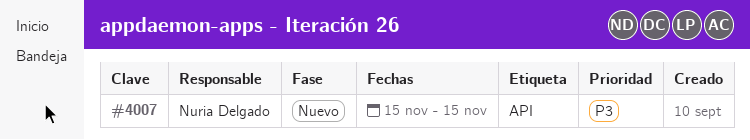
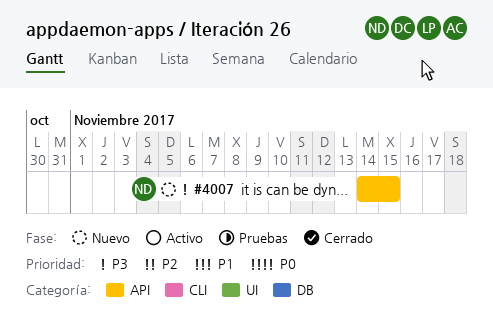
#4007, start: Nov 15 -> Nov 14

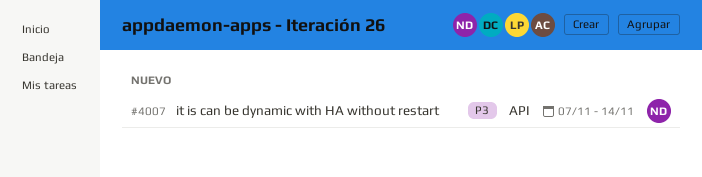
#4007, start: Nov 14 -> Nov 7
#4007, due: Nov 15 -> Nov 14

